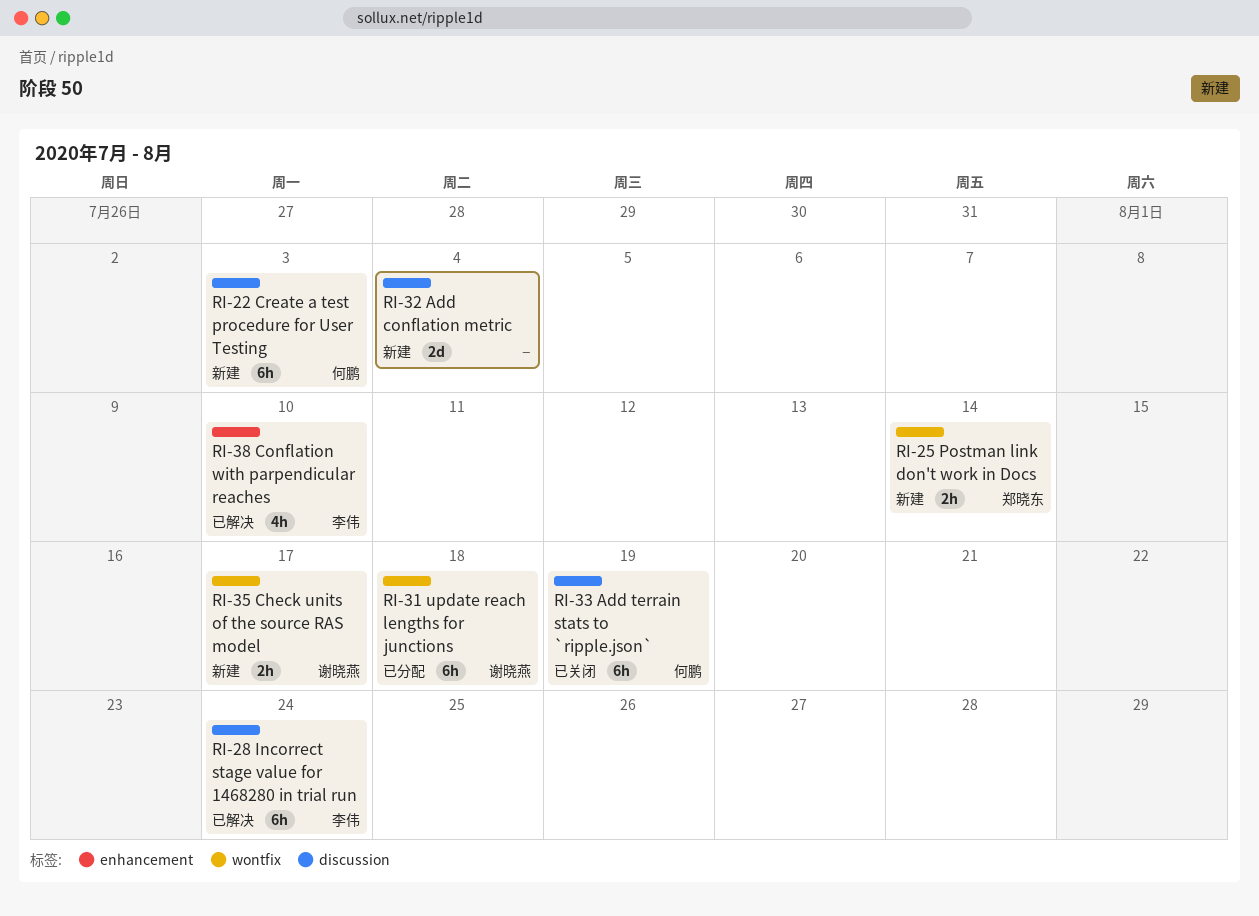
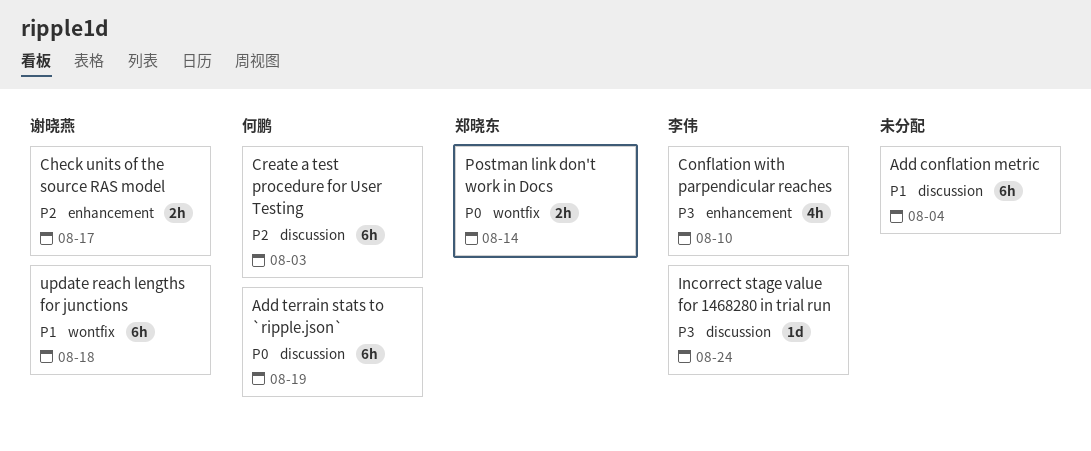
Add conflation metric, estimate: 2d -> 6h
Check units of the source RAS model, label: wontfix -> enhancement
Incorrect stage value for 1468280 in trial run, estimate: 6h -> 1d

